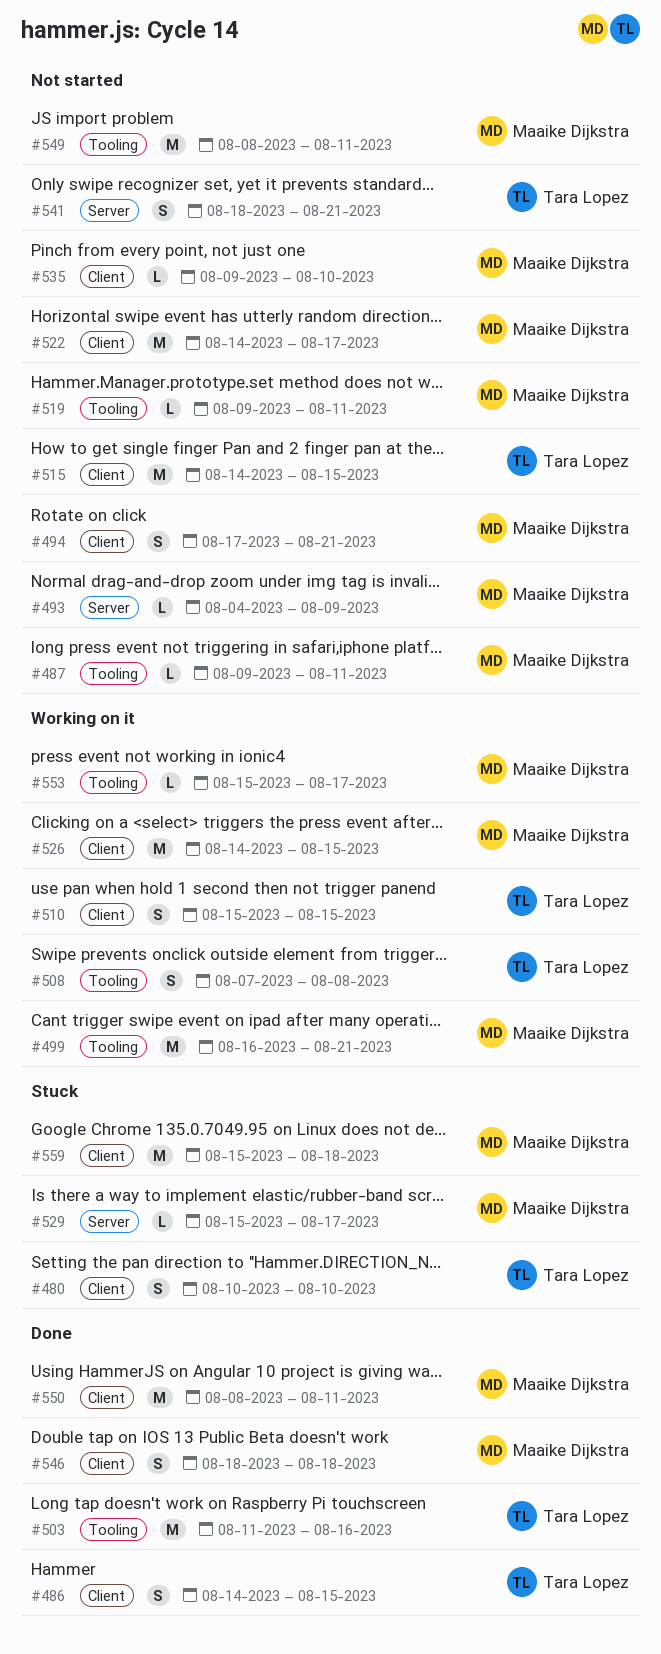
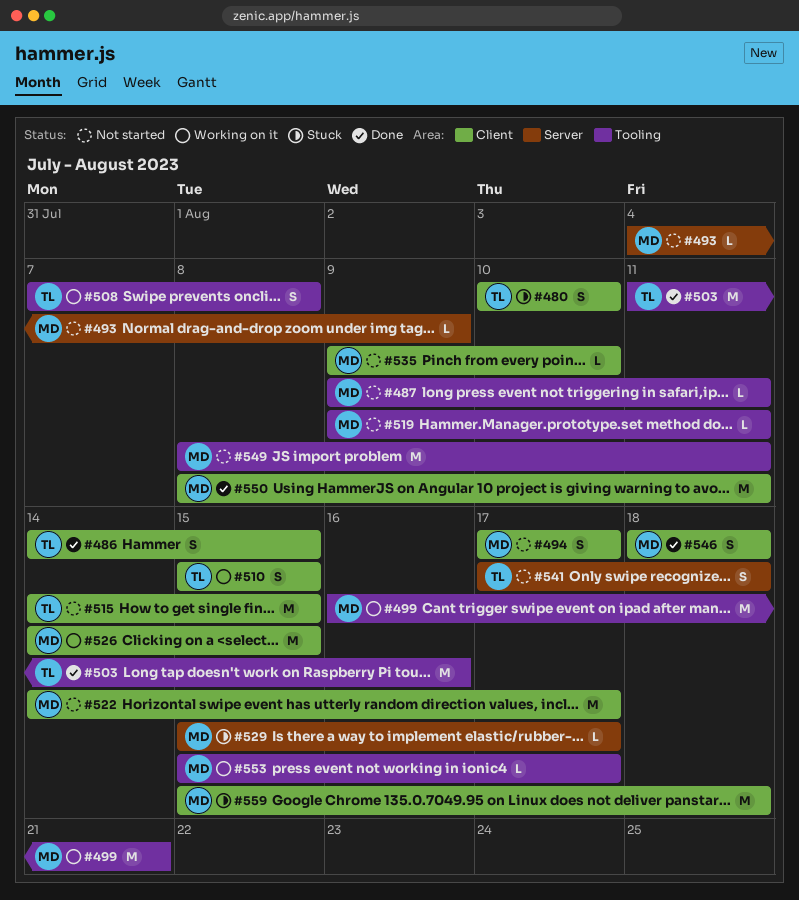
#494, due: Aug 21 -> Aug 17
#541, start: Aug 18 -> Aug 17
#541, due: Aug 21 -> Aug 18

